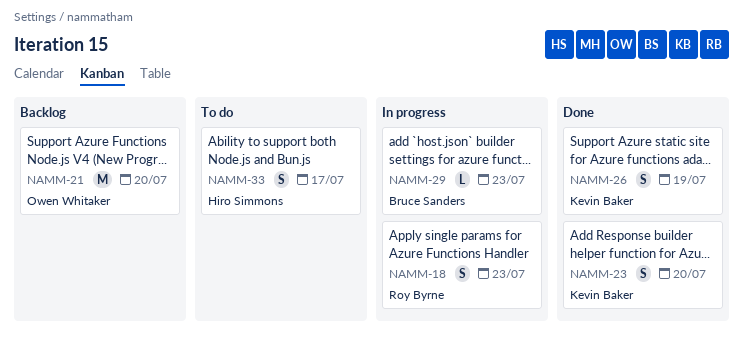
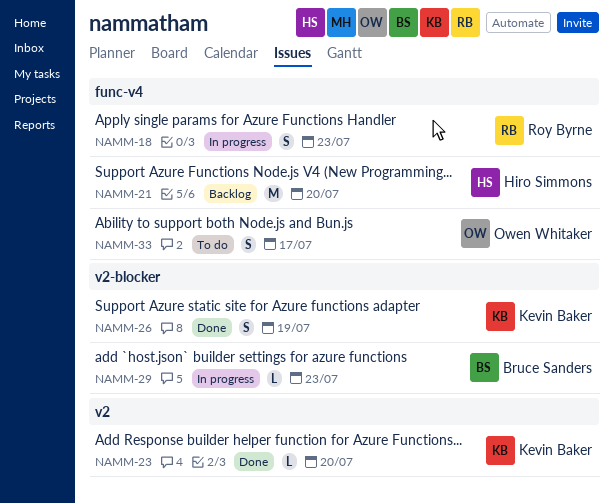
NAMM-21, owner: Owen Whitaker -> Hiro Simmons
NAMM-23, estimate: S -> L
NAMM-33, owner: Hiro Simmons -> Owen Whitaker

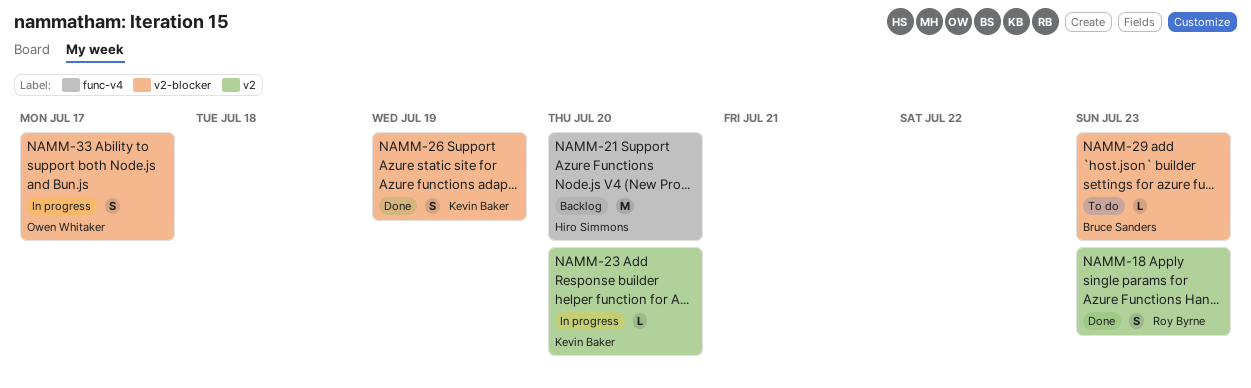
NAMM-18, status: In progress -> Done
NAMM-18, label: func-v4 -> v2
NAMM-23, status: Done -> In progress
NAMM-29, status: In progress -> To do
NAMM-33, status: To do -> In progress
NAMM-33, label: func-v4 -> v2-blocker

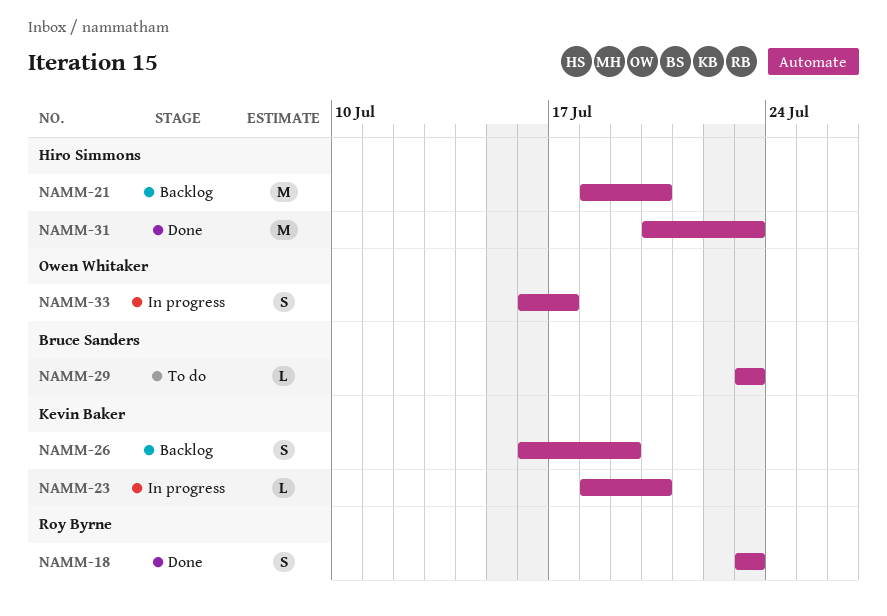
NAMM-26, status: Done -> Backlog
NAMM-31: none -> present

